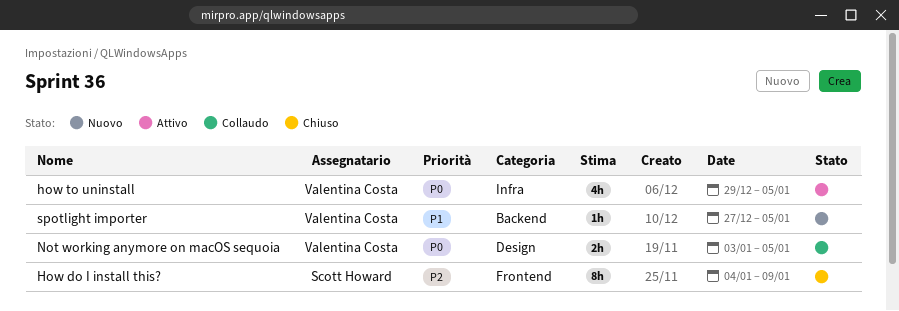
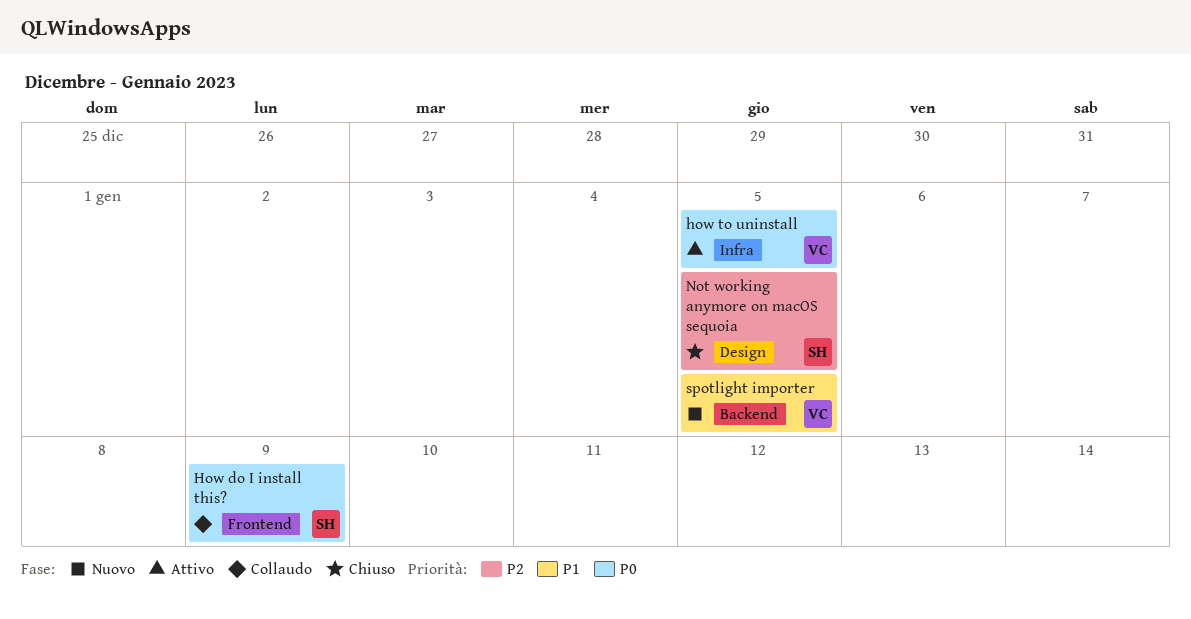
How do I install this?, status: Chiuso -> Collaudo
How do I install this?, priority: P2 -> P0
Not working anymore on macOS sequoia, status: Collaudo -> Chiuso
Not working anymore on macOS sequoia, owner: Valentina Costa -> Scott Howard
Not working anymore on macOS sequoia, priority: P0 -> P2

